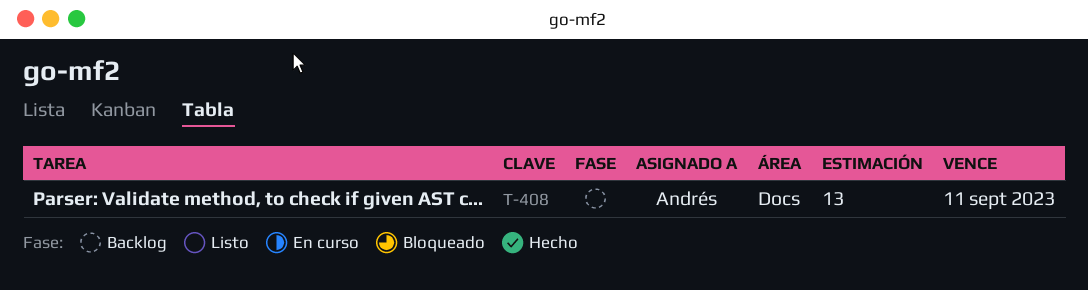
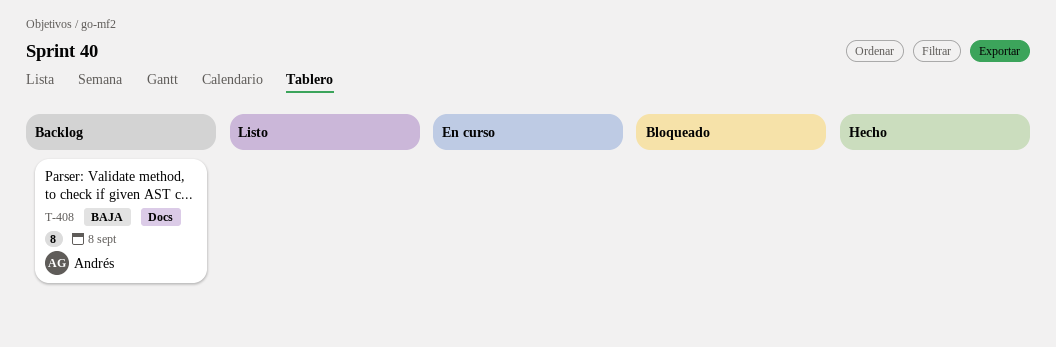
T-408, estimate: 13 -> 8
T-408, due: Sep 11 -> Sep 8

